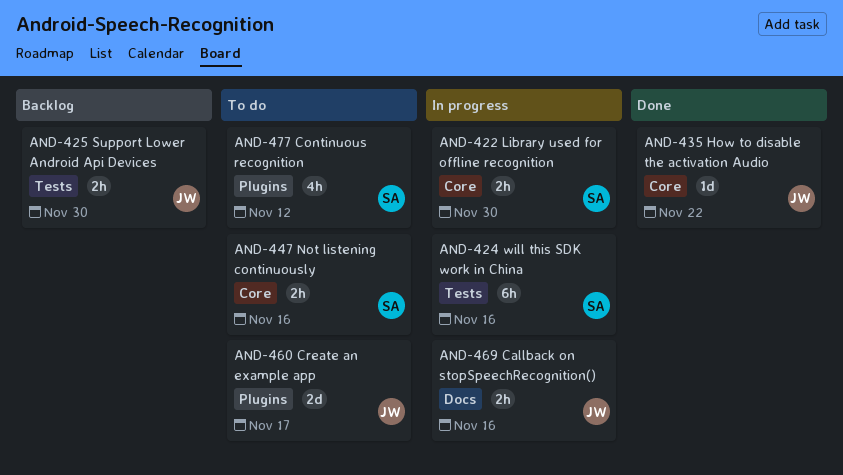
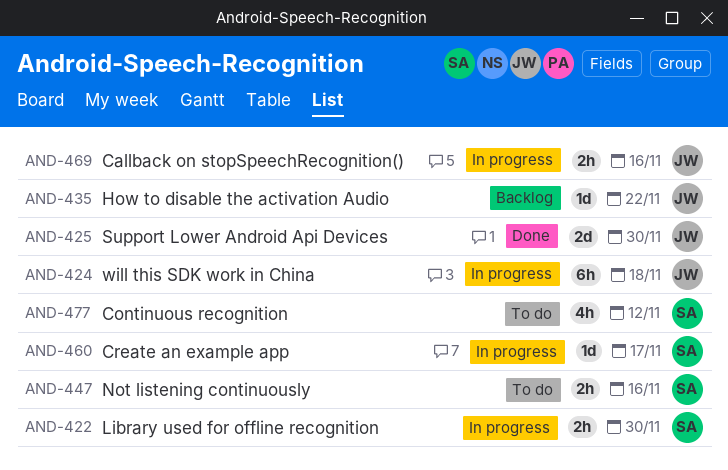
AND-424, owner: SA -> JW
AND-424, due: Nov 16 -> Nov 18
AND-425, status: Backlog -> Done
AND-425, estimate: 2h -> 2d
AND-435, status: Done -> Backlog
AND-460, status: To do -> In progress
AND-460, owner: JW -> SA
AND-460, estimate: 2d -> 1d

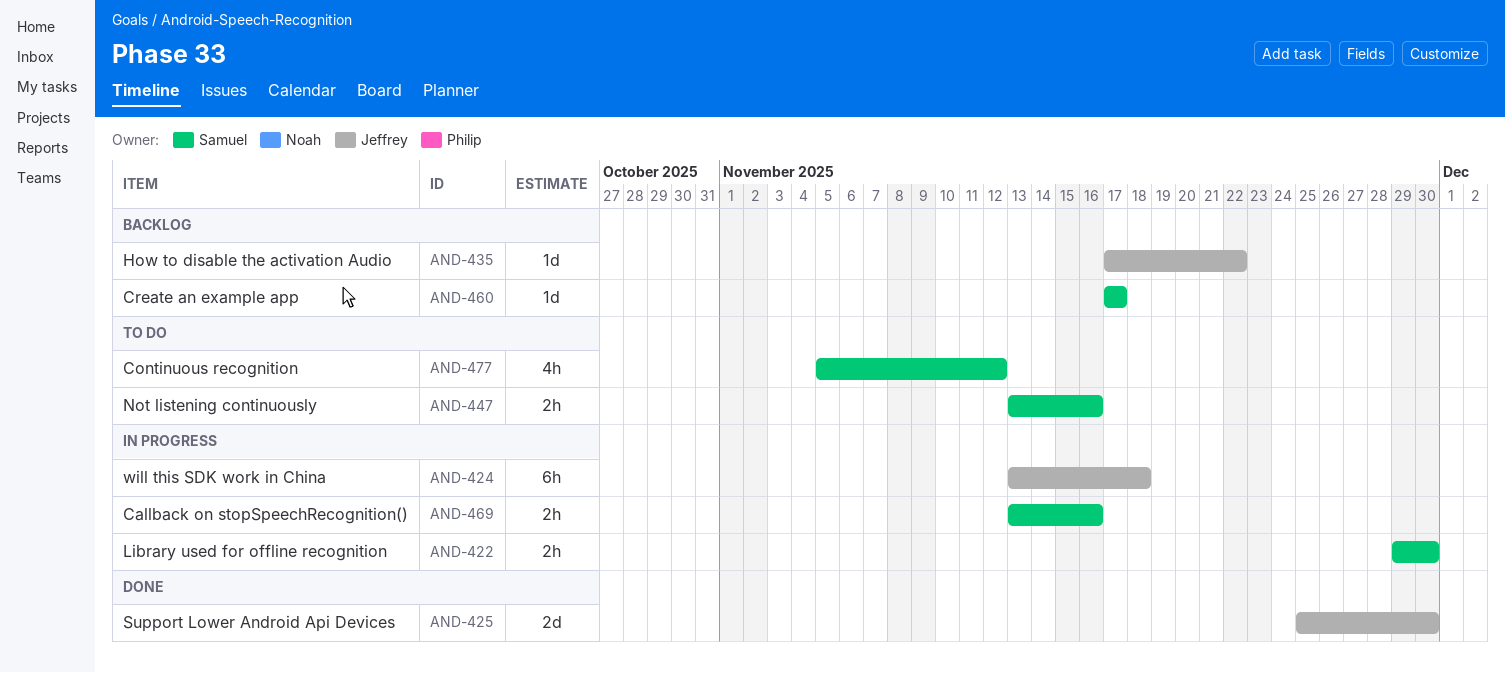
AND-460, status: In progress -> Backlog
AND-469, owner: Jeffrey -> Samuel

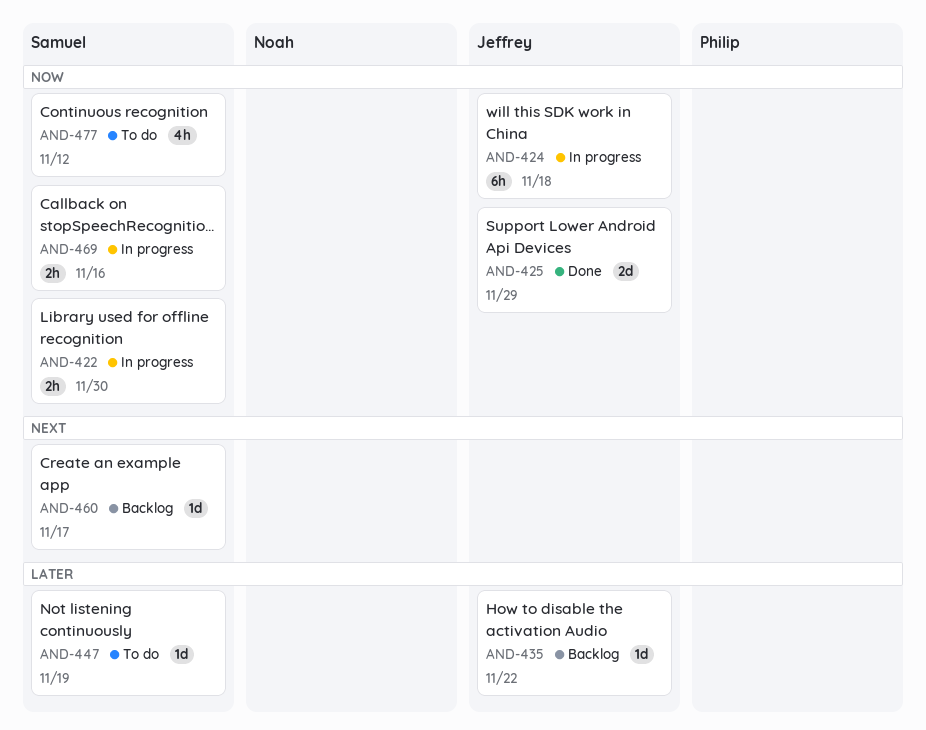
AND-425, due: Nov 30 -> Nov 29
AND-447, estimate: 2h -> 1d
AND-447, due: Nov 16 -> Nov 19

